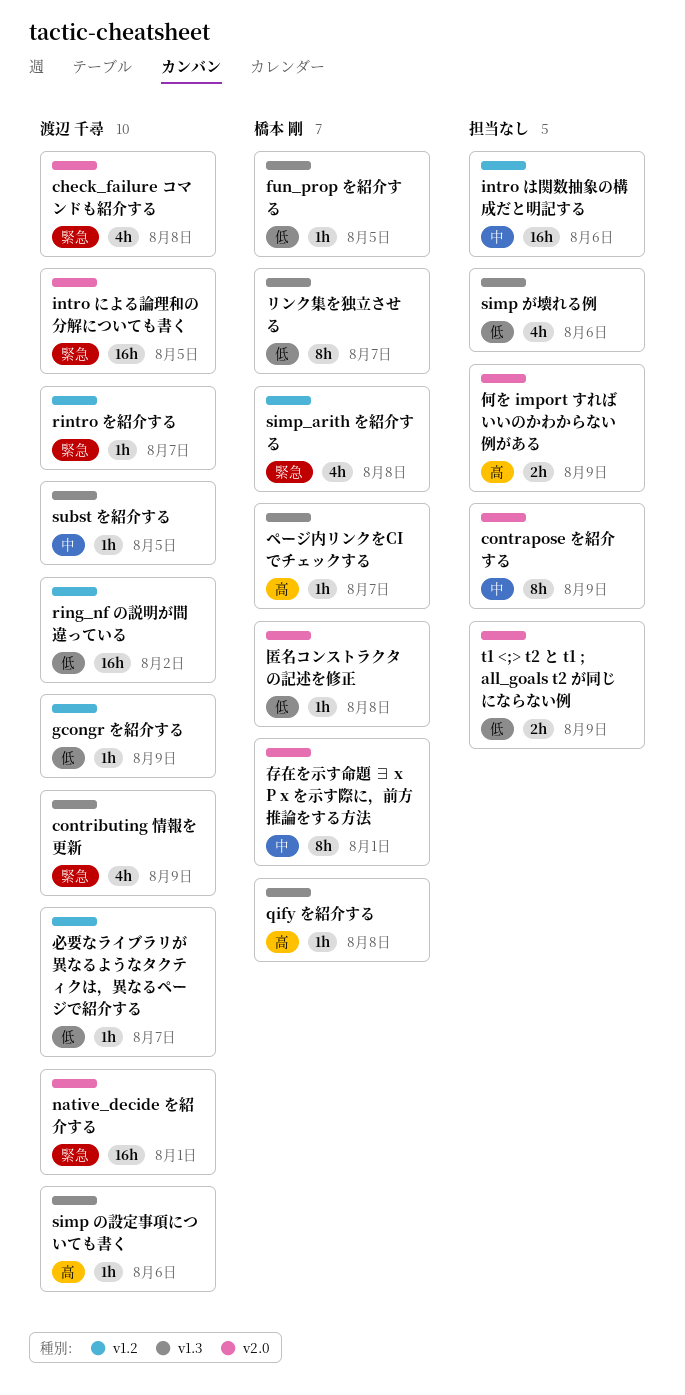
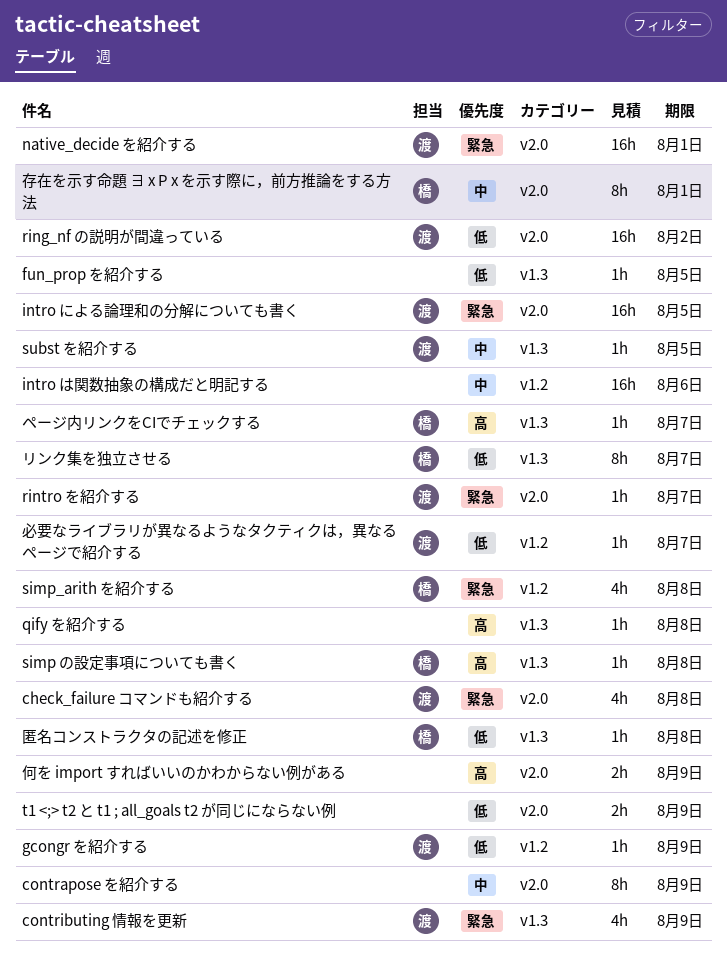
fun_prop を紹介する, owner: 橋本 剛 -> none
qify を紹介する, owner: 橋本 剛 -> none
ring_nf の説明が間違っている, label: v1.2 -> v2.0
rintro を紹介する, label: v1.2 -> v2.0
simp が壊れる例: present -> none
simp の設定事項についても書く, owner: 渡辺 千尋 -> 橋本 剛
simp の設定事項についても書く, due: Aug 6 -> Aug 8
匿名コンストラクタの記述を修正, label: v2.0 -> v1.3

